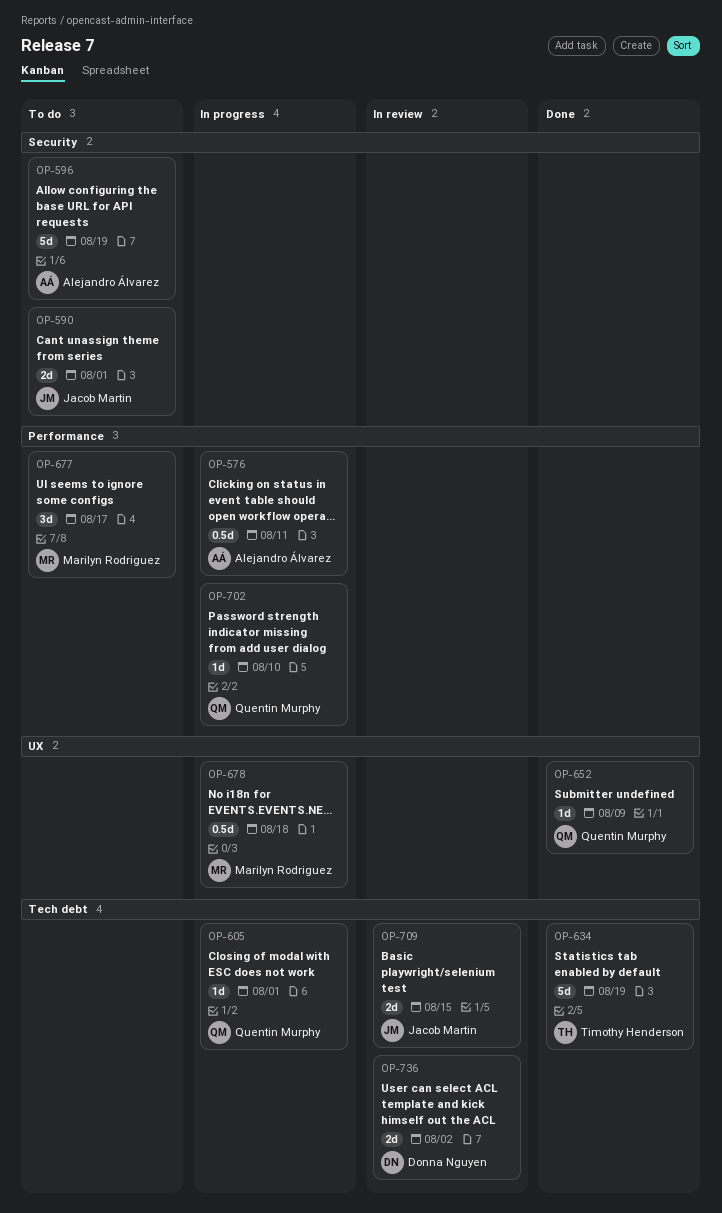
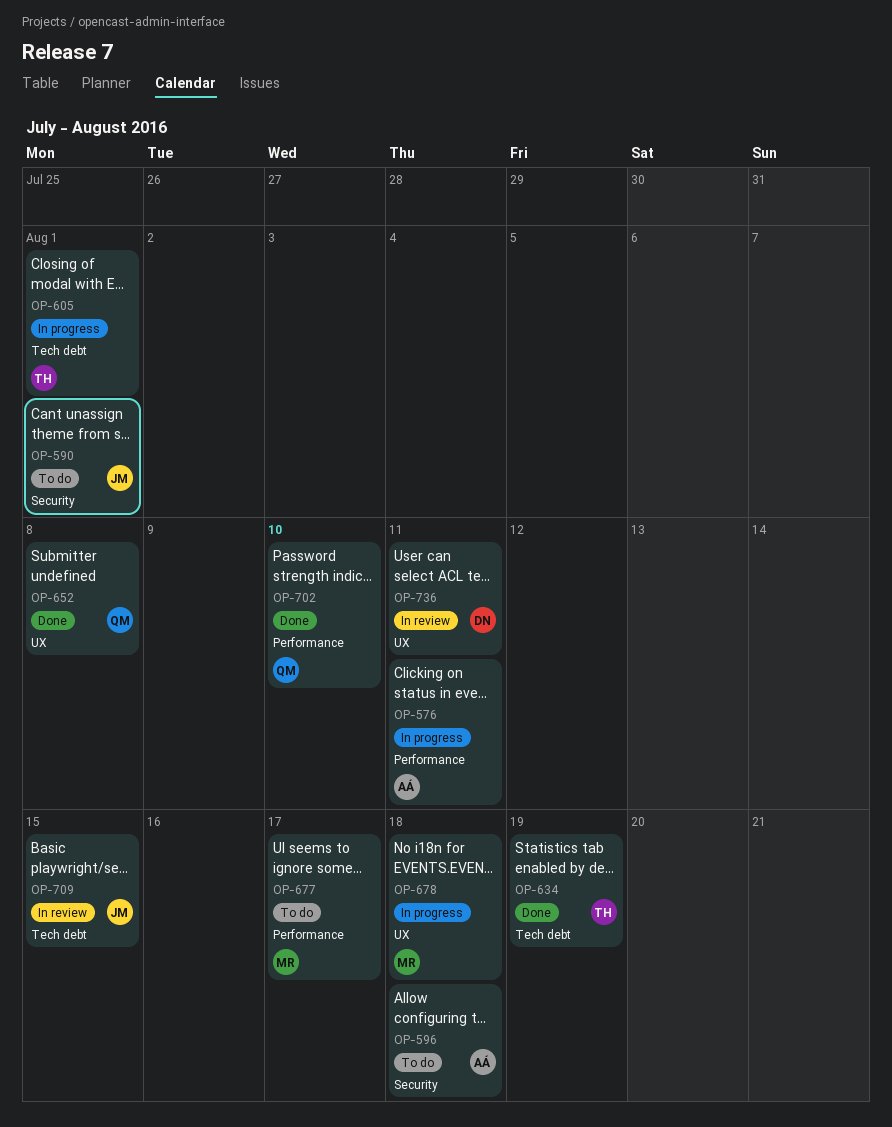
OP-596, due: Aug 19 -> Aug 18
OP-605, owner: Quentin Murphy -> Timothy Henderson
OP-652, due: Aug 9 -> Aug 8
OP-702, status: In progress -> Done
OP-736, label: Tech debt -> UX
OP-736, due: Aug 2 -> Aug 11

